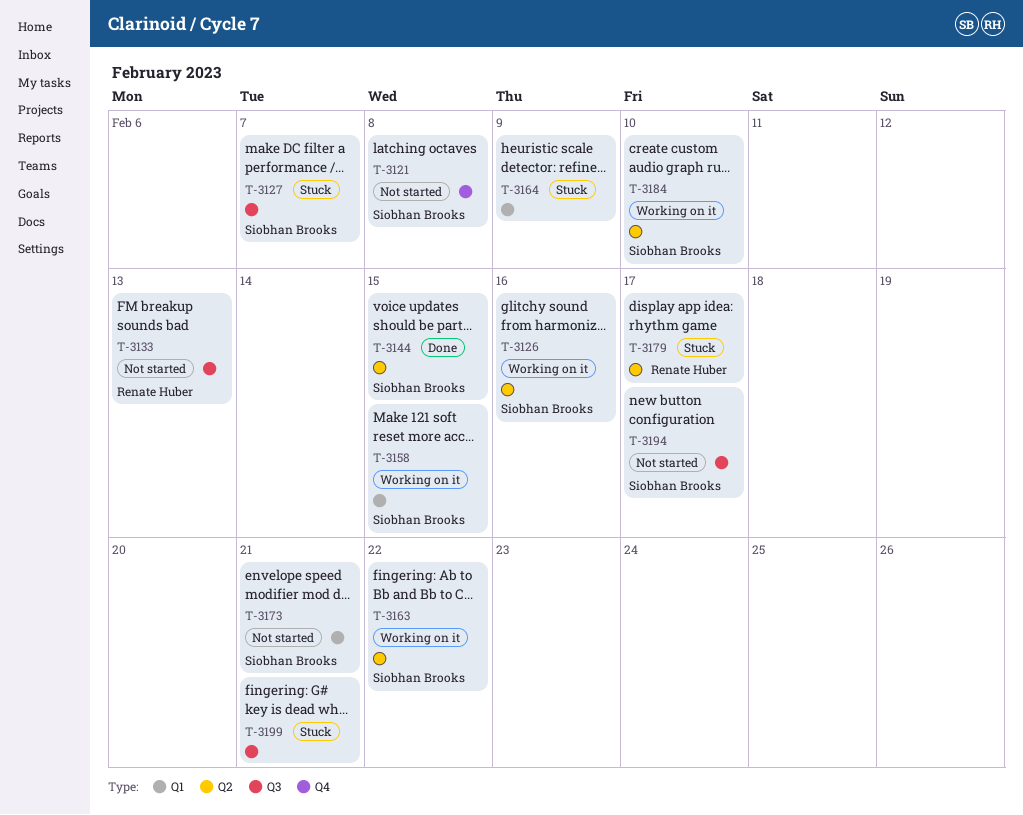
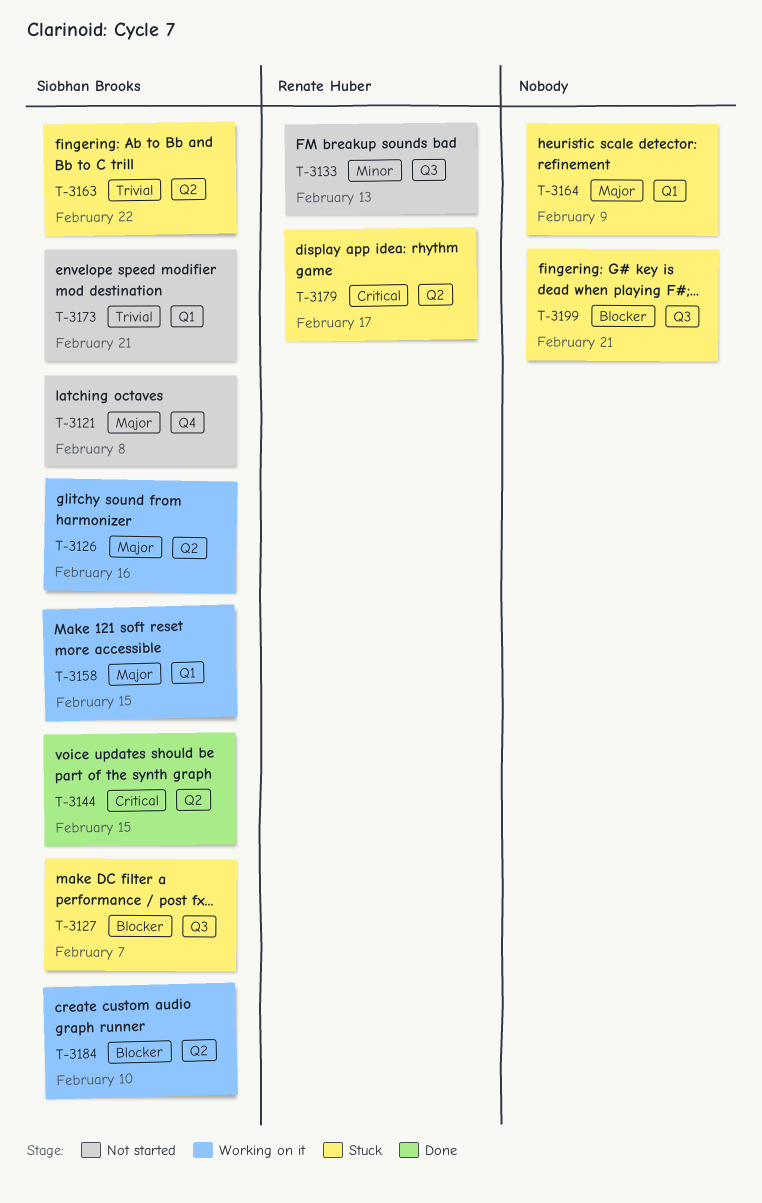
T-3163, status: Working on it -> Stuck
T-3194: present -> none

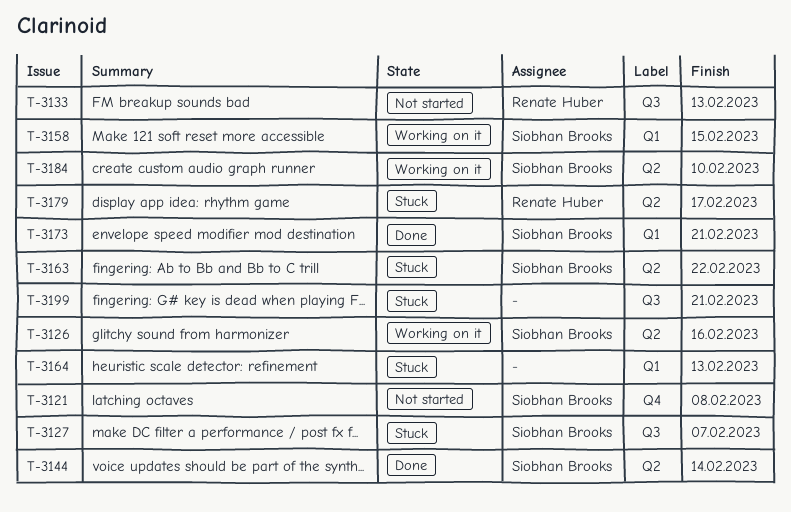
T-3144, due: Feb 15 -> Feb 14
T-3164, due: Feb 9 -> Feb 13
T-3173, status: Not started -> Done

